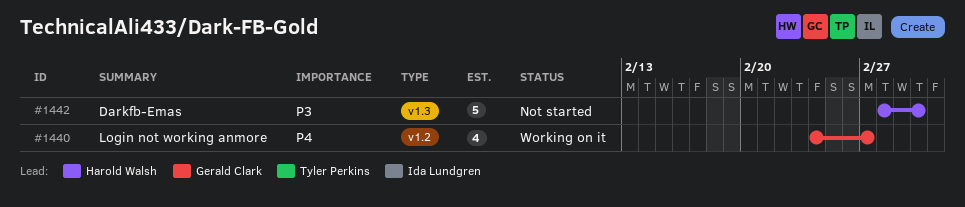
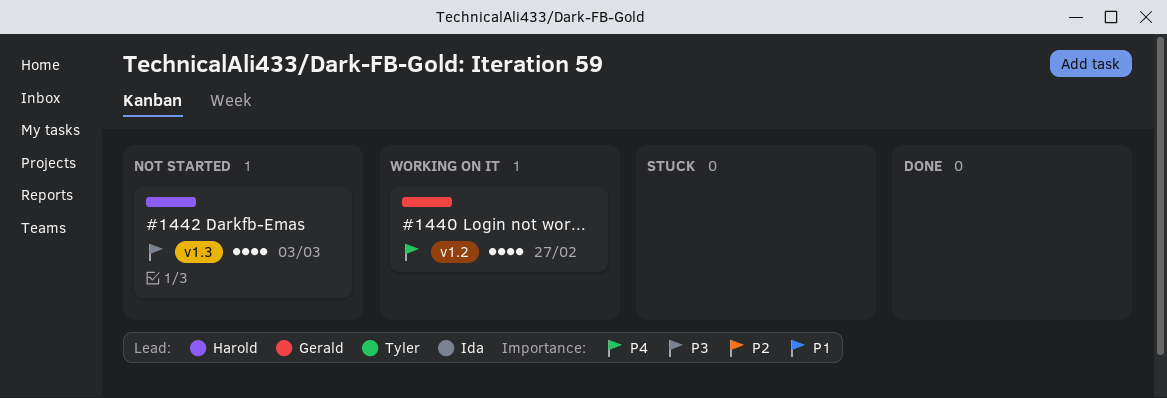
#1442, estimate: 5 -> 4
#1442, due: Mar 2 -> Mar 3

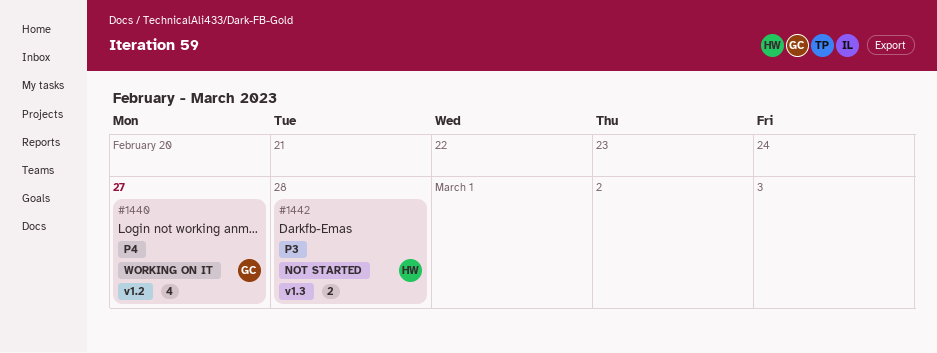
#1442, estimate: 4 -> 2
#1442, due: Mar 3 -> Feb 28

